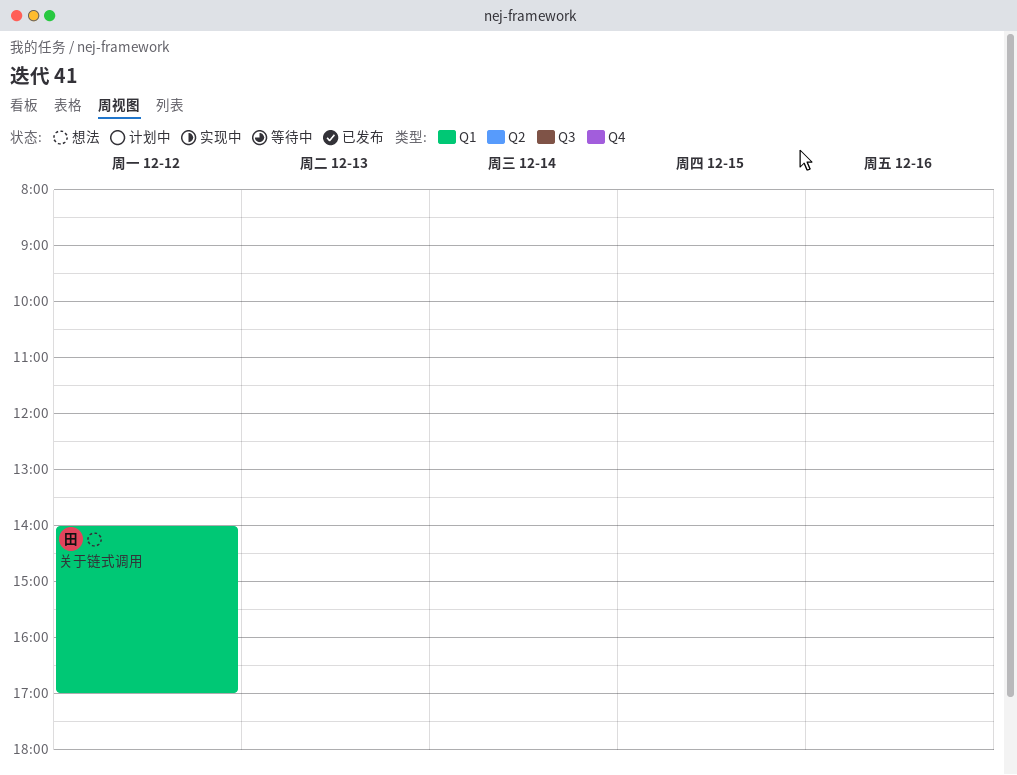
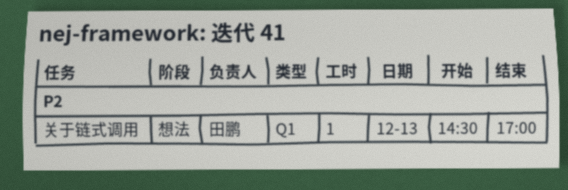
关于链式调用, day: Dec 12 -> Dec 13
关于链式调用, begins: 14:00 -> 14:30

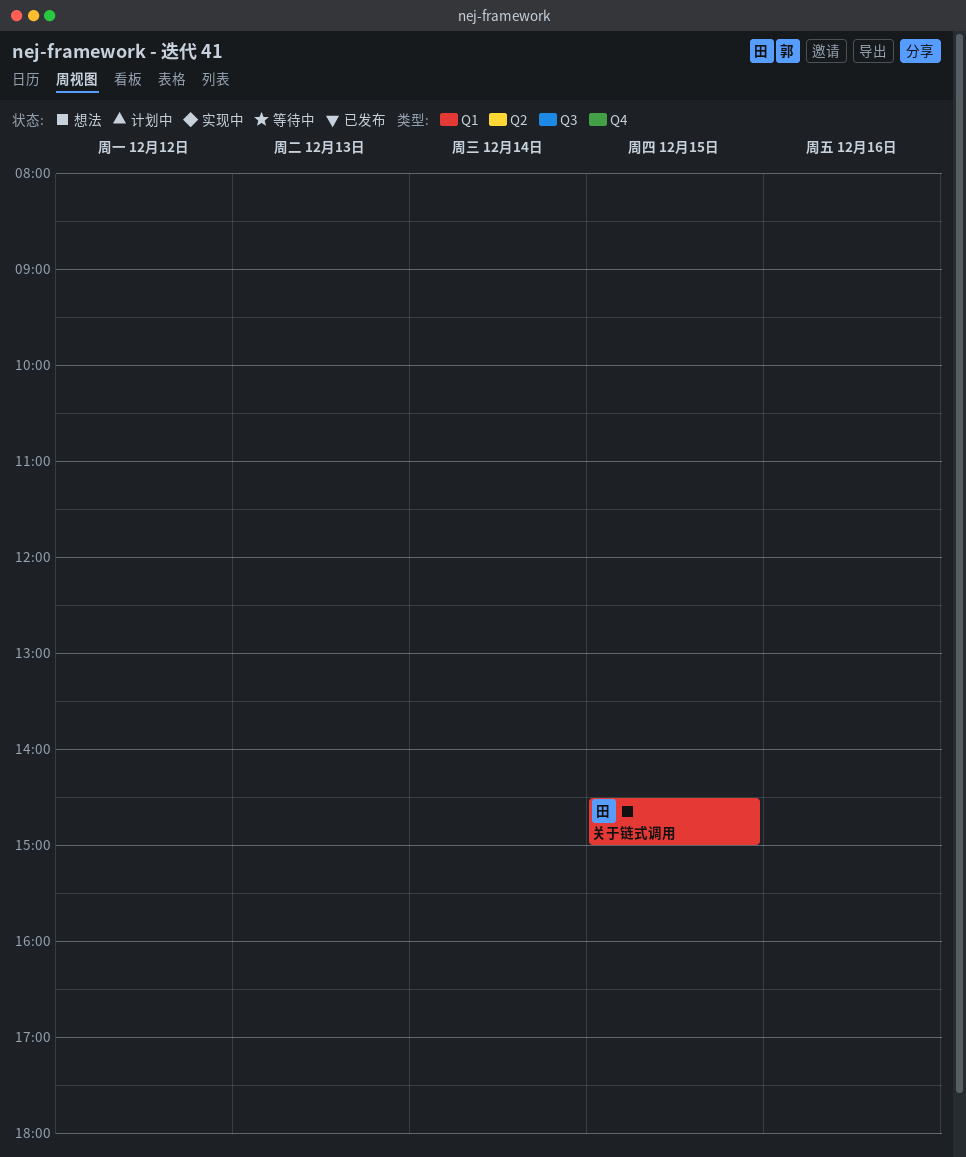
关于链式调用, day: Dec 13 -> Dec 15
关于链式调用, ends: 17:00 -> 15:00

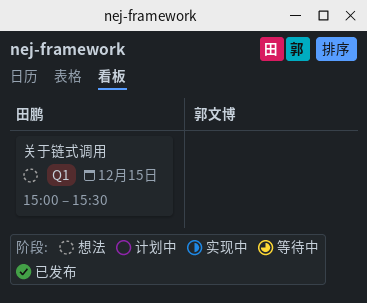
关于链式调用, begins: 14:30 -> 15:00
关于链式调用, ends: 15:00 -> 15:30

